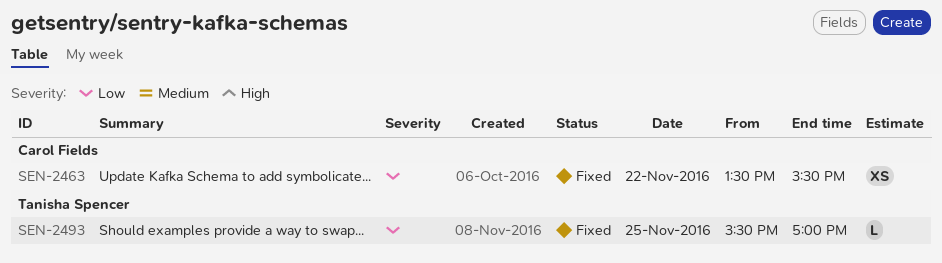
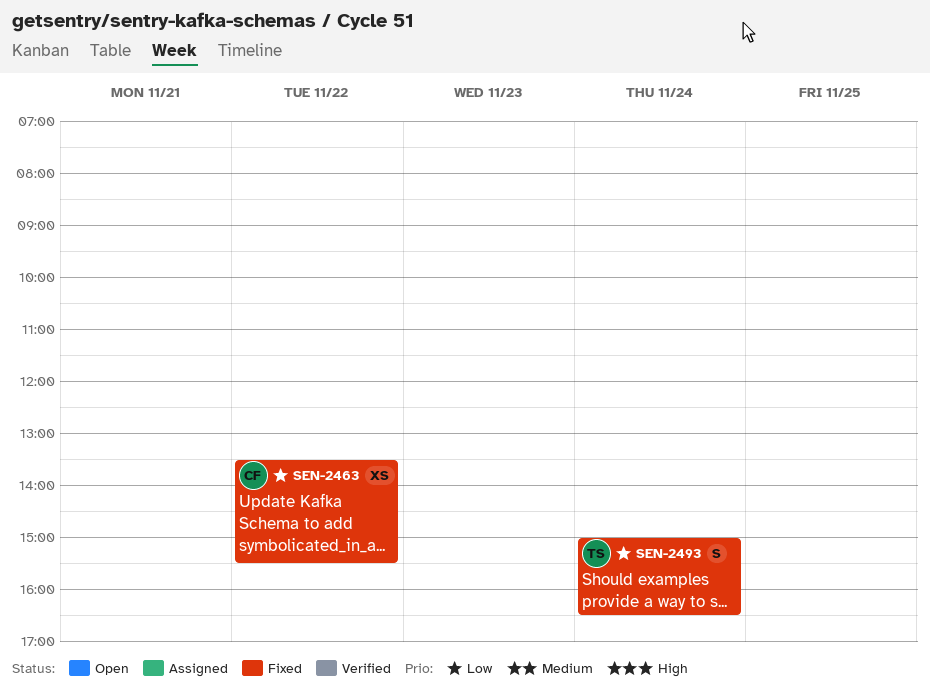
SEN-2493, estimate: L -> S
SEN-2493, day: Nov 25 -> Nov 24
SEN-2493, begins: 15:30 -> 15:00
SEN-2493, ends: 17:00 -> 16:30

